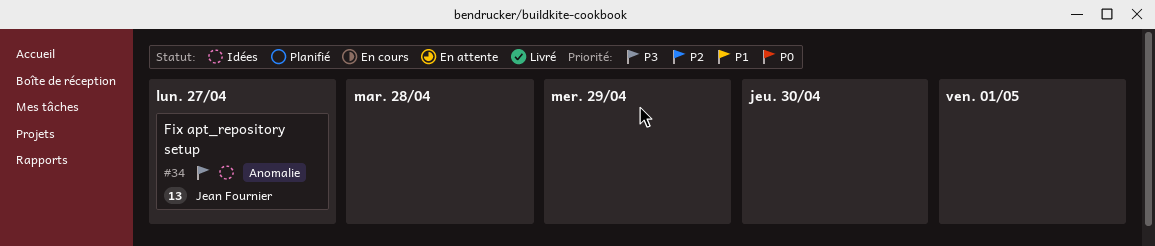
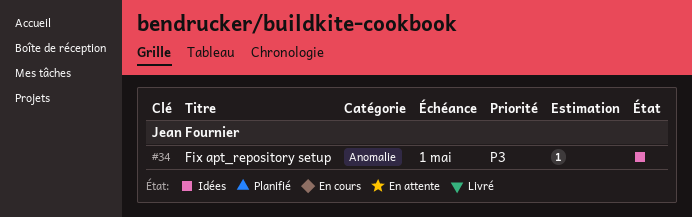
#34, estimate: 13 -> 1
#34, due: Apr 27 -> May 1

